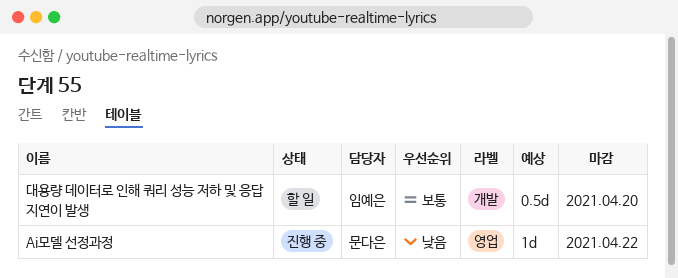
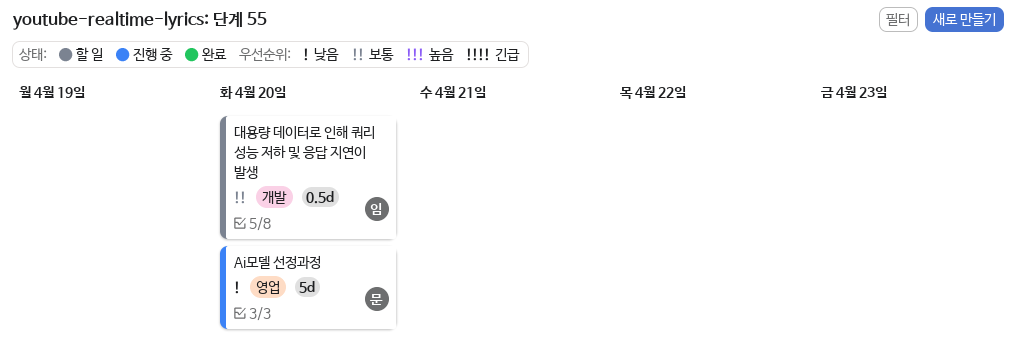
Ai모델 선정과정, estimate: 1d -> 5d
Ai모델 선정과정, due: Apr 22 -> Apr 20

